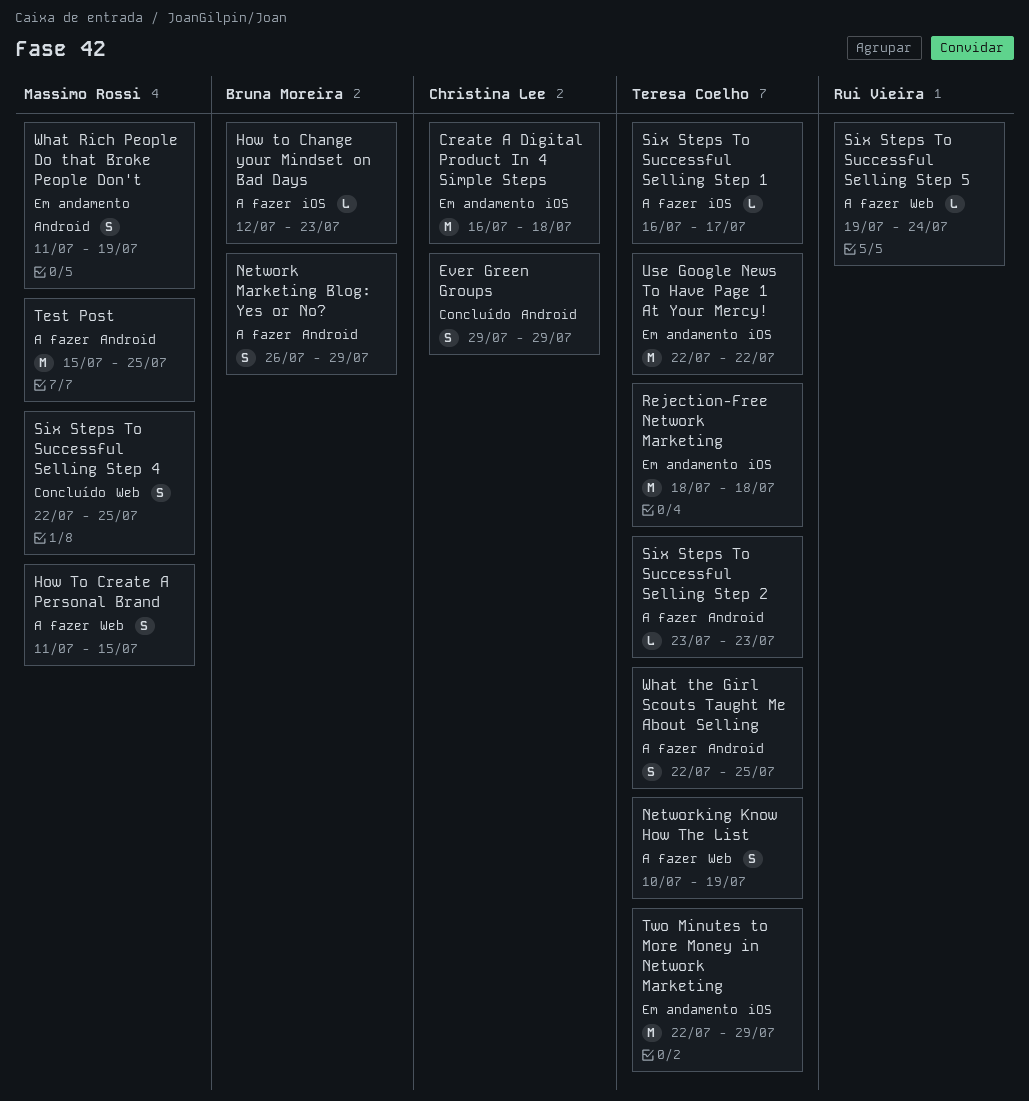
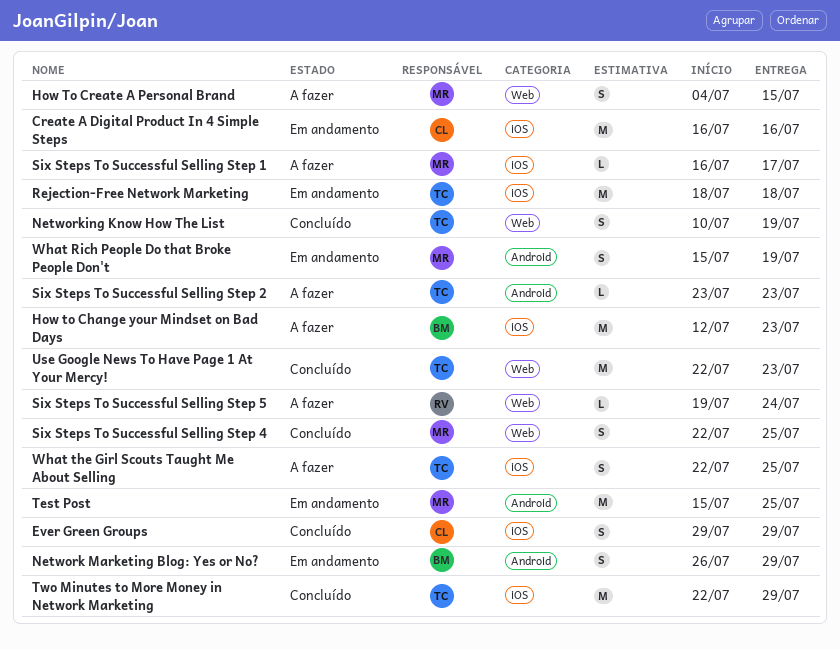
Create A Digital Product In 4 Simple Steps, due: Jul 18 -> Jul 16
Ever Green Groups, label: Android -> iOS
How to Change your Mindset on Bad Days, estimate: L -> M
How To Create A Personal Brand, start: Jul 11 -> Jul 4
Network Marketing Blog: Yes or No?, status: A fazer -> Em andamento
Networking Know How The List, status: A fazer -> Concluído
Six Steps To Successful Selling Step 1, owner: Teresa Coelho -> Massimo Rossi
Test Post, status: A fazer -> Em andamento
Two Minutes to More Money in Network Marketing, status: Em andamento -> Concluído
Use Google News To Have Page 1 At Your Mercy!, status: Em andamento -> Concluído
Use Google News To Have Page 1 At Your Mercy!, label: iOS -> Web
Use Google News To Have Page 1 At Your Mercy!, due: Jul 22 -> Jul 23
What Rich People Do that Broke People Don't, start: Jul 11 -> Jul 15
What the Girl Scouts Taught Me About Selling, label: Android -> iOS

